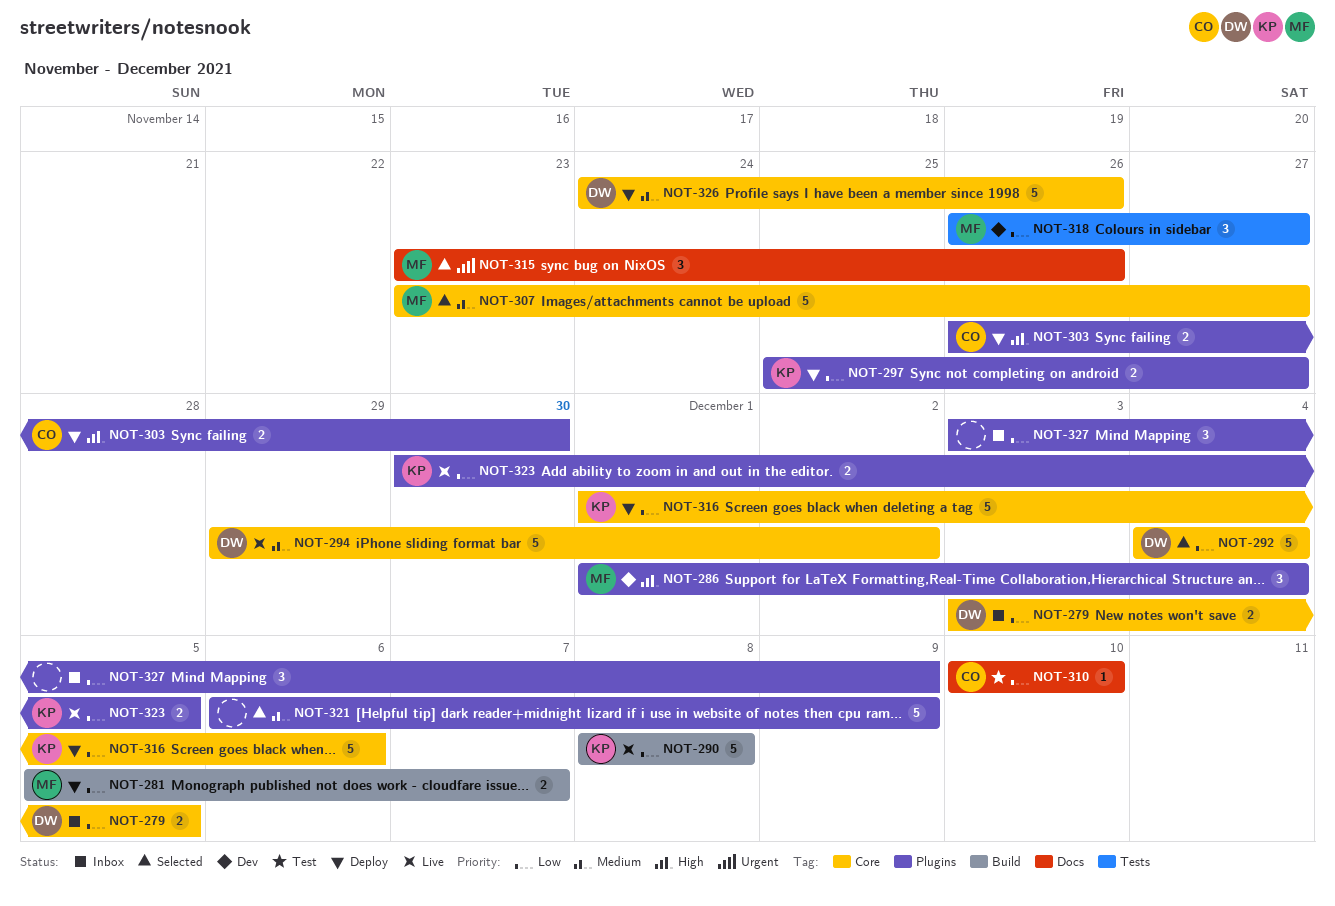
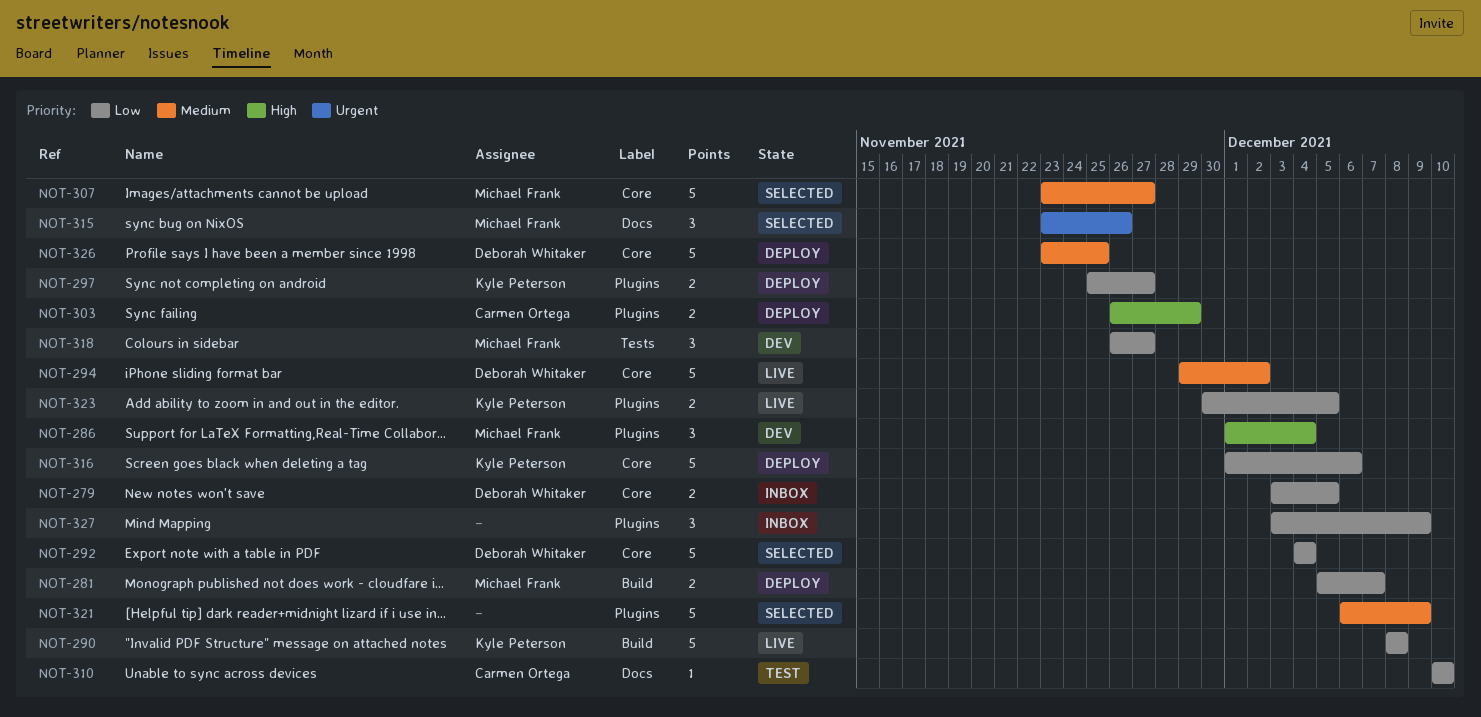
NOT-303, due: Nov 30 -> Nov 29
NOT-326, start: Nov 24 -> Nov 23
NOT-326, due: Nov 26 -> Nov 25

